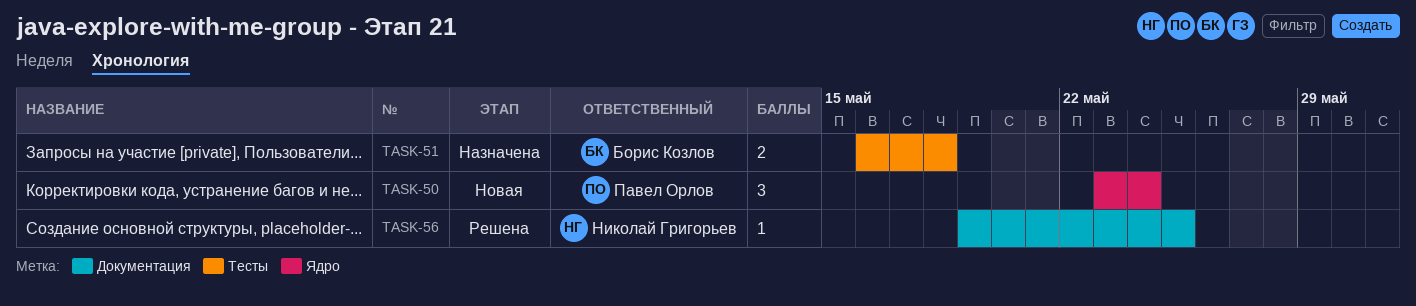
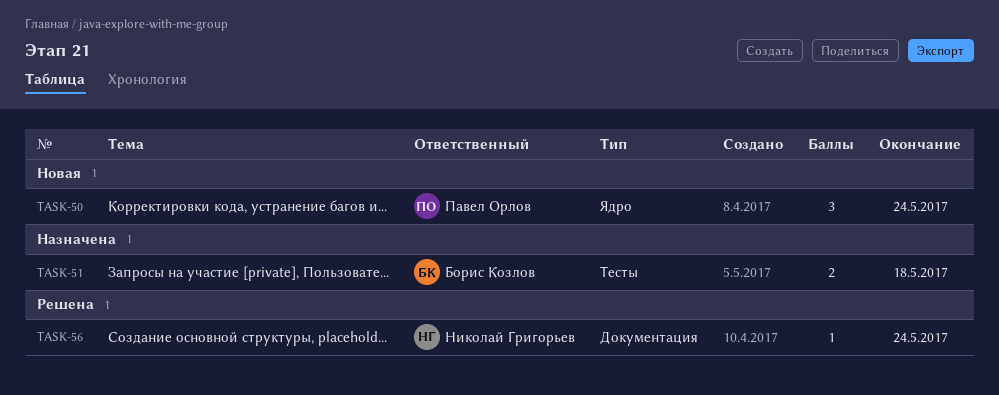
TASK-56, due: May 25 -> May 24

